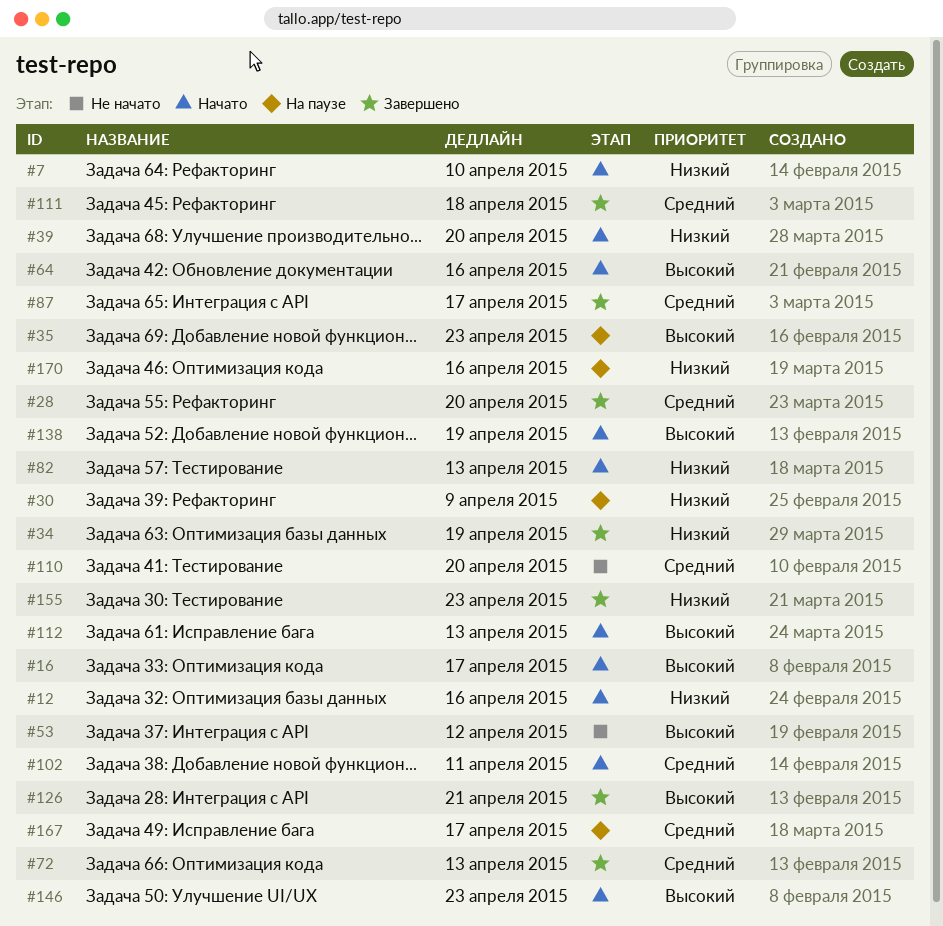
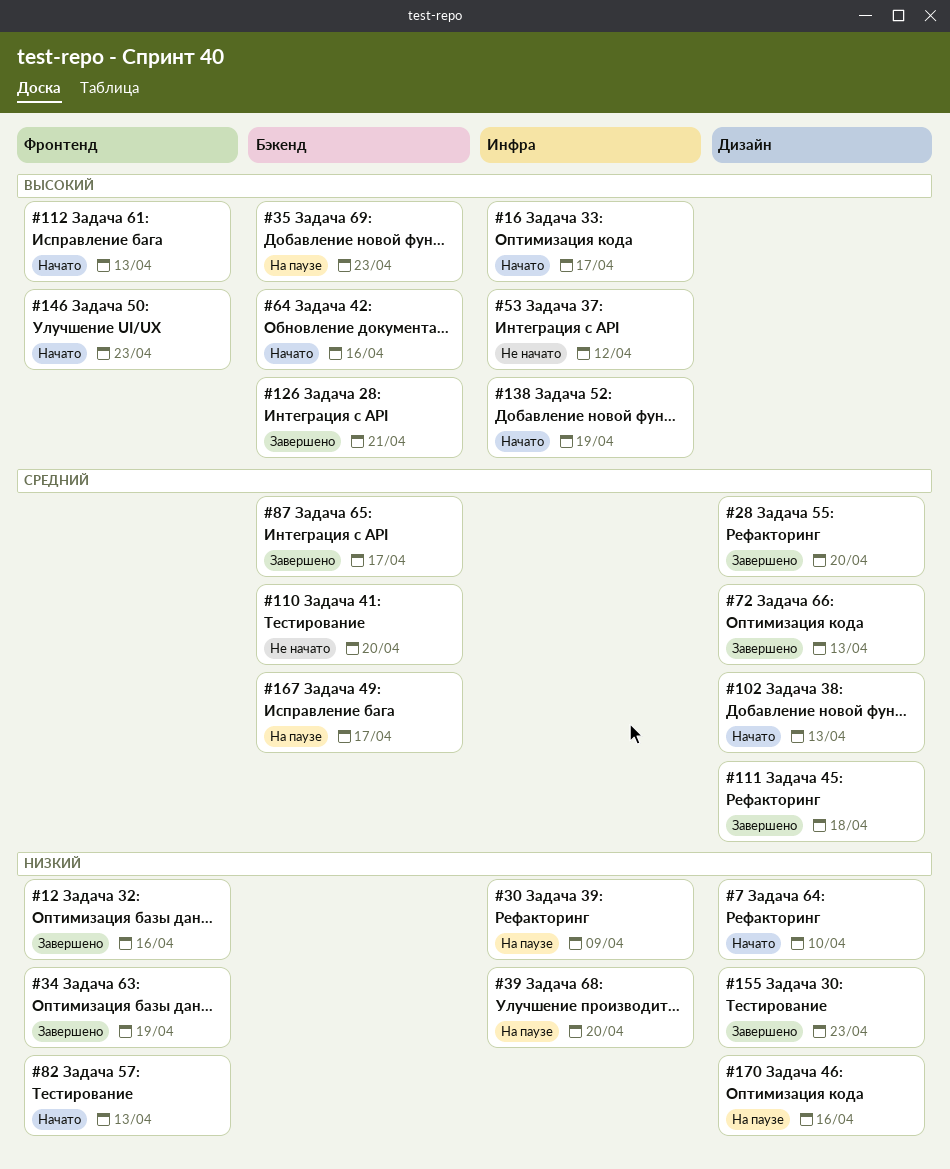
#12, status: Начато -> Завершено
#39, status: Начато -> На паузе
#102, due: Apr 11 -> Apr 13

